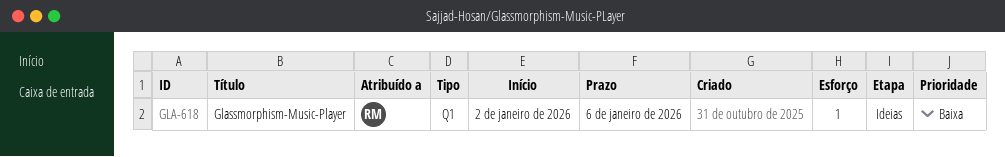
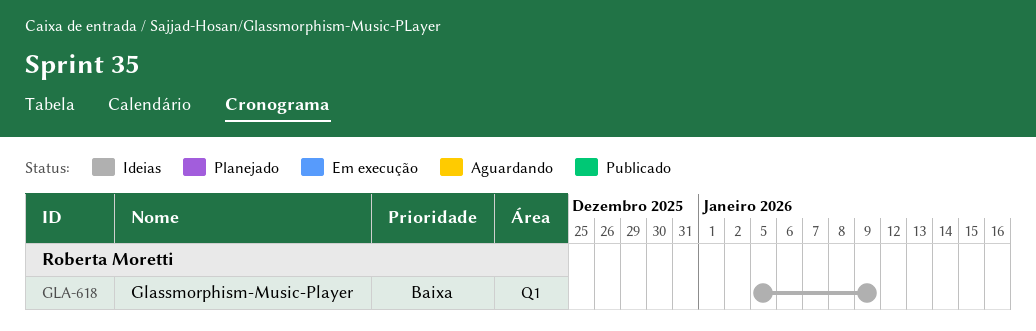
GLA-618, start: Jan 2 -> Jan 5
GLA-618, due: Jan 6 -> Jan 9

